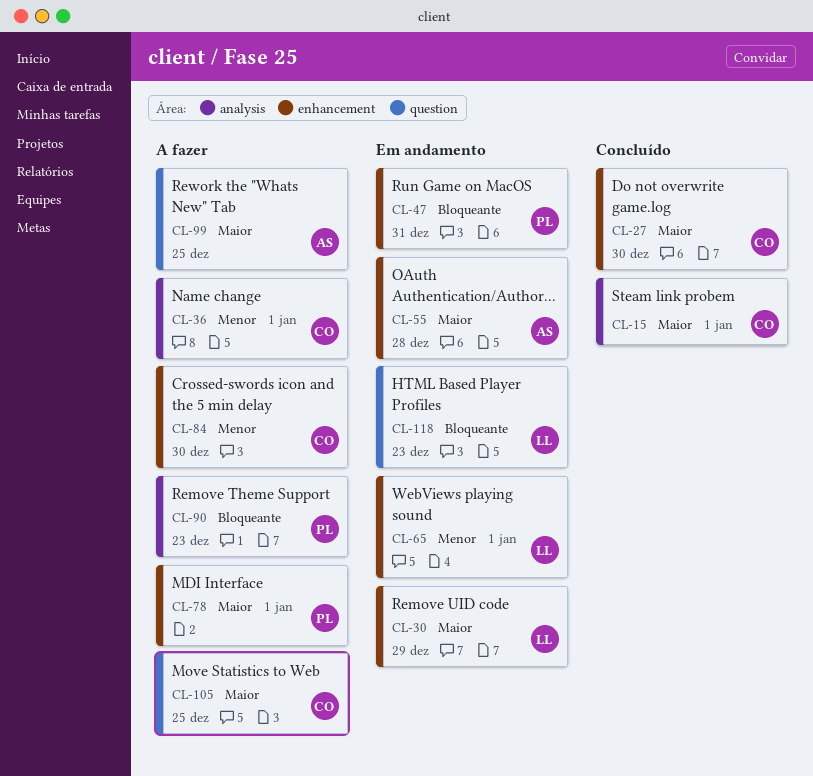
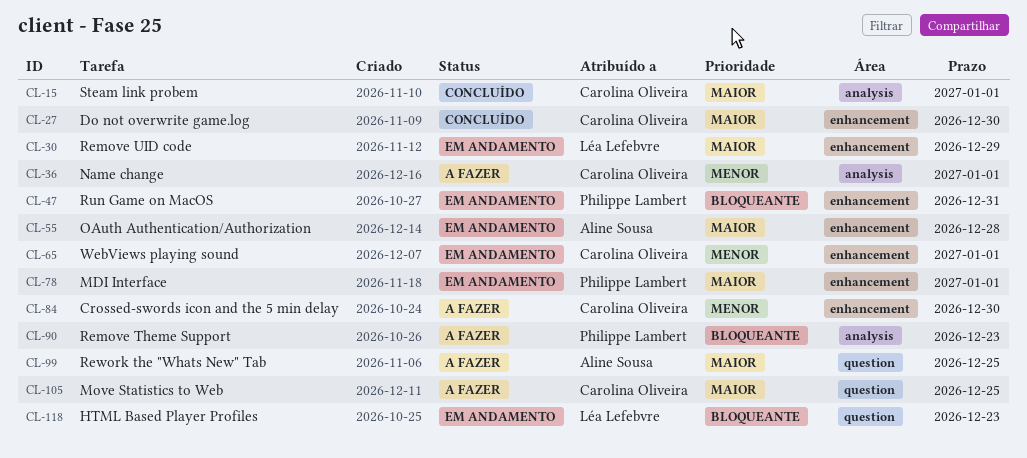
CL-65, owner: Léa Lefebvre -> Carolina Oliveira
CL-78, status: A fazer -> Em andamento

